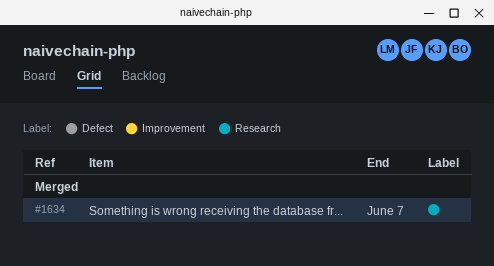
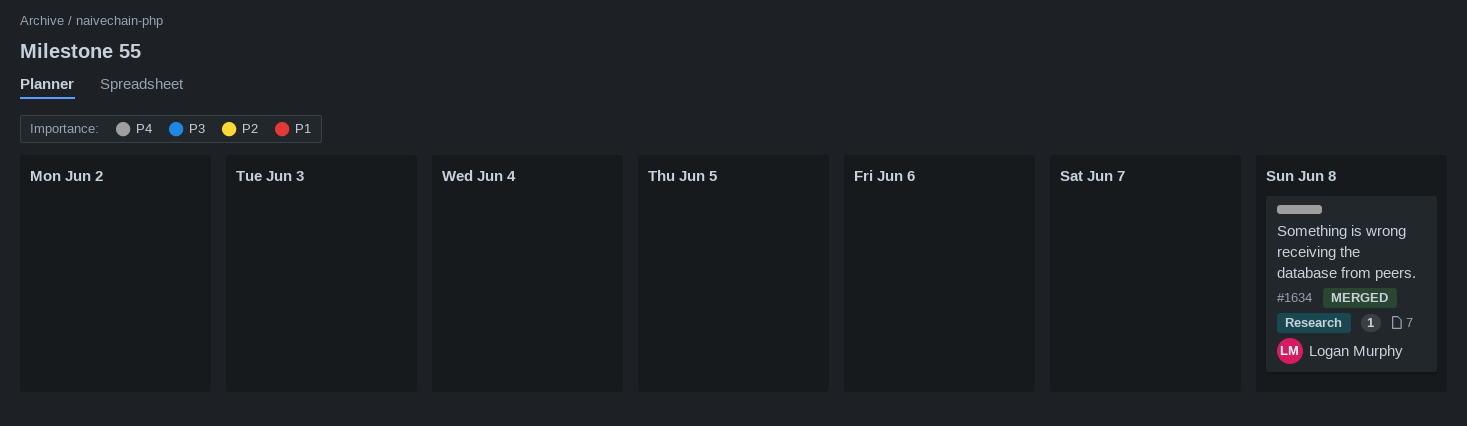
#1634, due: Jun 7 -> Jun 8

